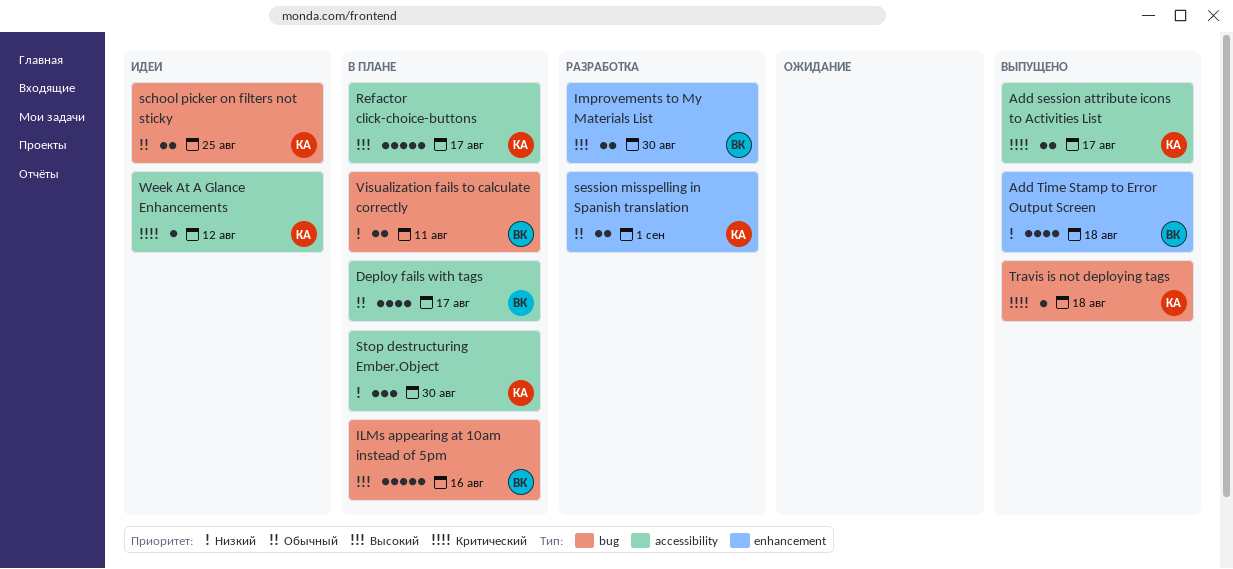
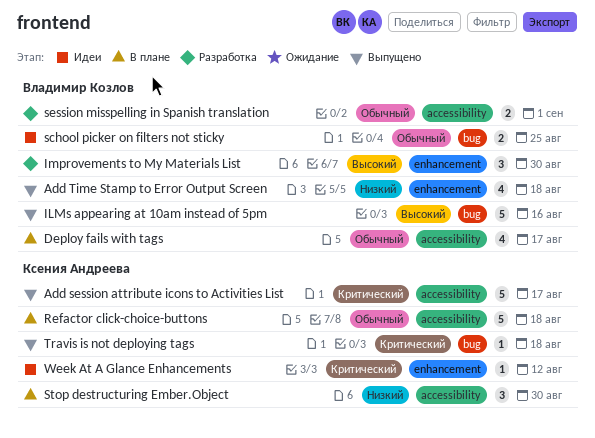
Add session attribute icons to Activities List, estimate: 2 -> 5
ILMs appearing at 10am instead of 5pm, status: В плане -> Выпущено
Improvements to My Materials List, estimate: 2 -> 3
Refactor click-choice-buttons, priority: Высокий -> Обычный
Refactor click-choice-buttons, due: Aug 17 -> Aug 18
school picker on filters not sticky, owner: Ксения Андреева -> Владимир Козлов
session misspelling in Spanish translation, owner: Ксения Андреева -> Владимир Козлов
session misspelling in Spanish translation, label: enhancement -> accessibility
Visualization fails to calculate correctly: present -> none
Week At A Glance Enhancements, label: accessibility -> enhancement

